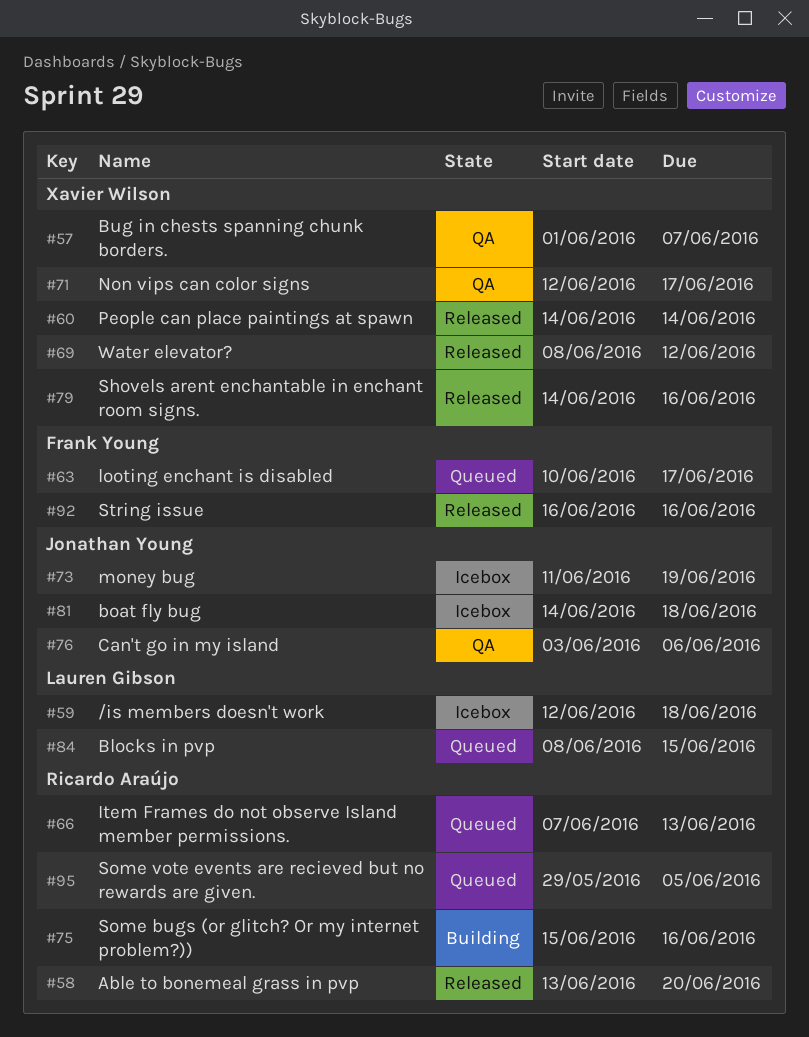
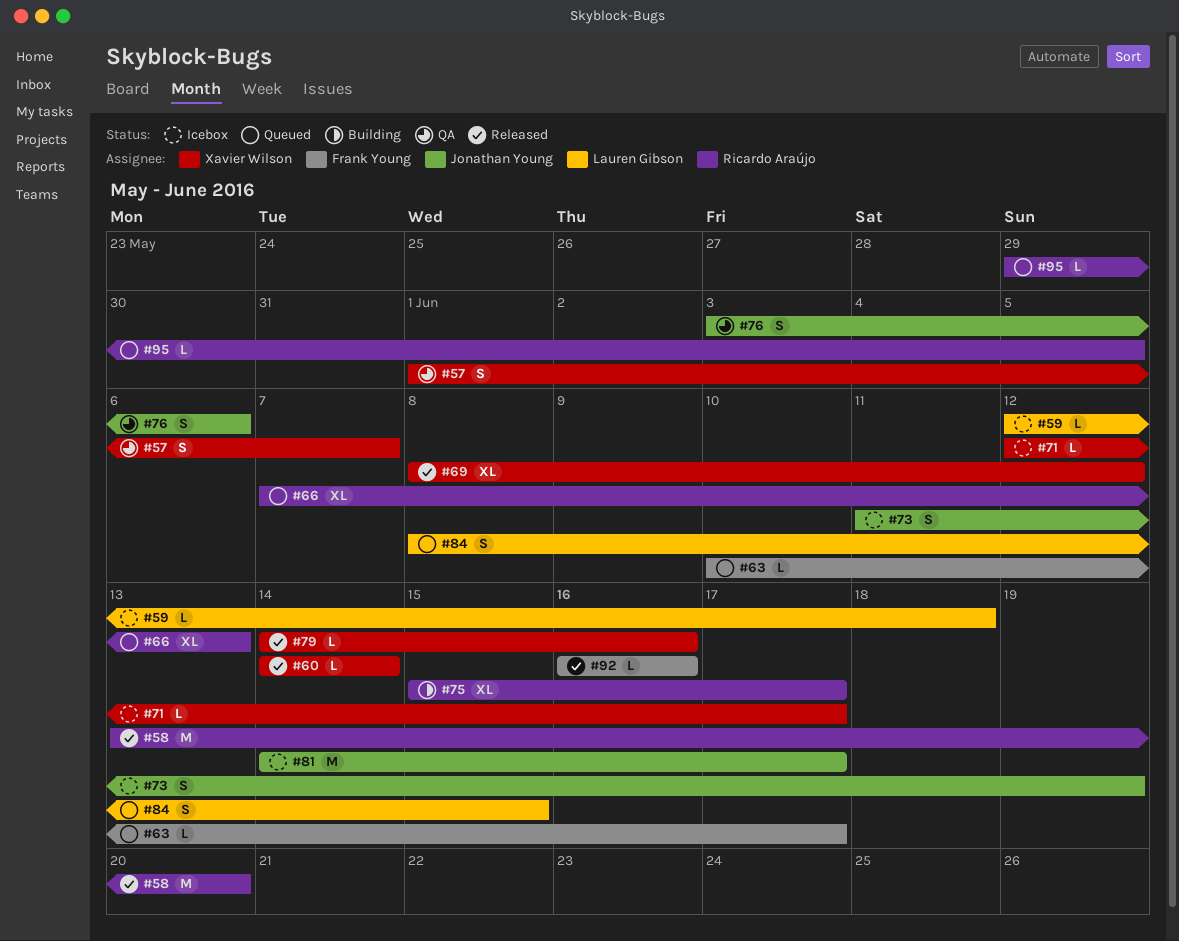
#71, status: QA -> Icebox
#75, due: Jun 16 -> Jun 17
#81, due: Jun 18 -> Jun 17

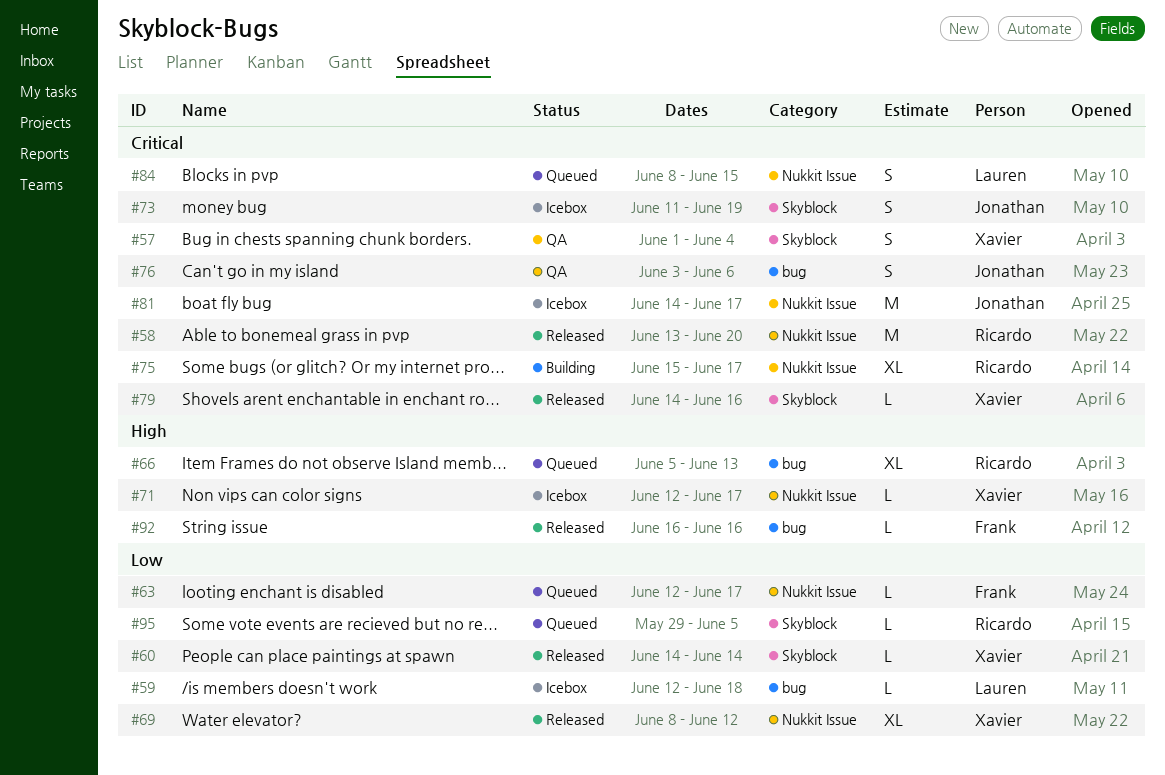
#57, due: Jun 7 -> Jun 4
#63, start: Jun 10 -> Jun 12
#66, start: Jun 7 -> Jun 5

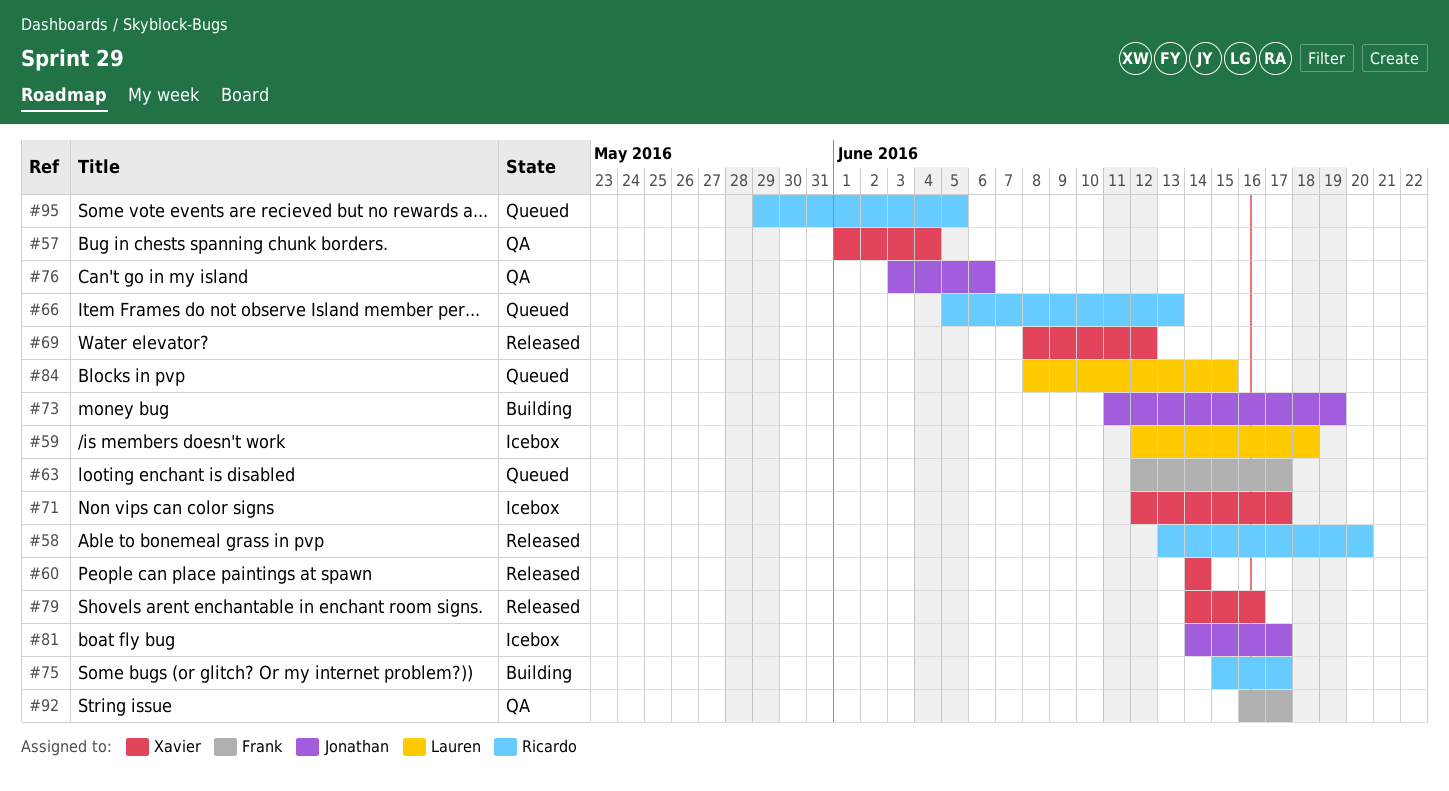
#73, status: Icebox -> Building
#92, status: Released -> QA
#92, due: Jun 16 -> Jun 17

